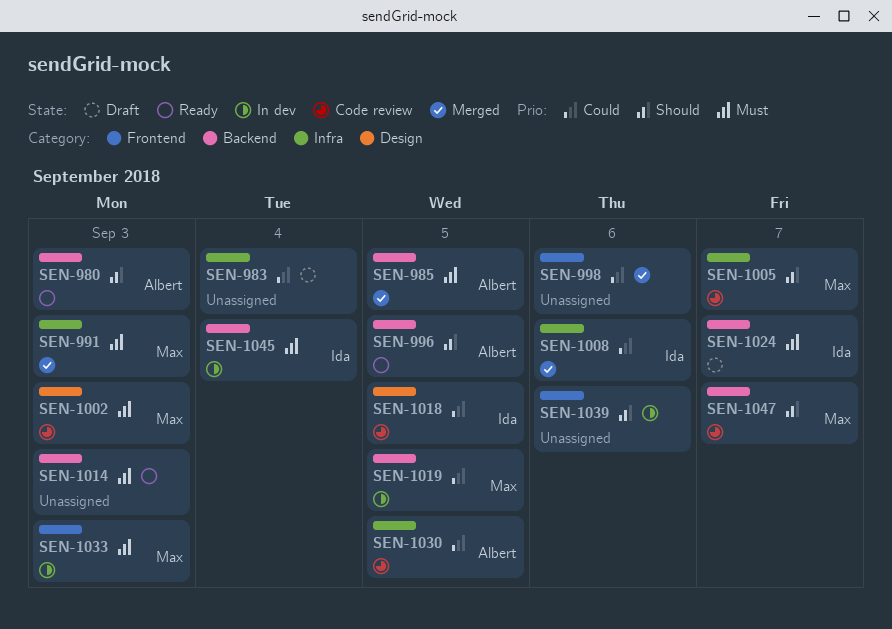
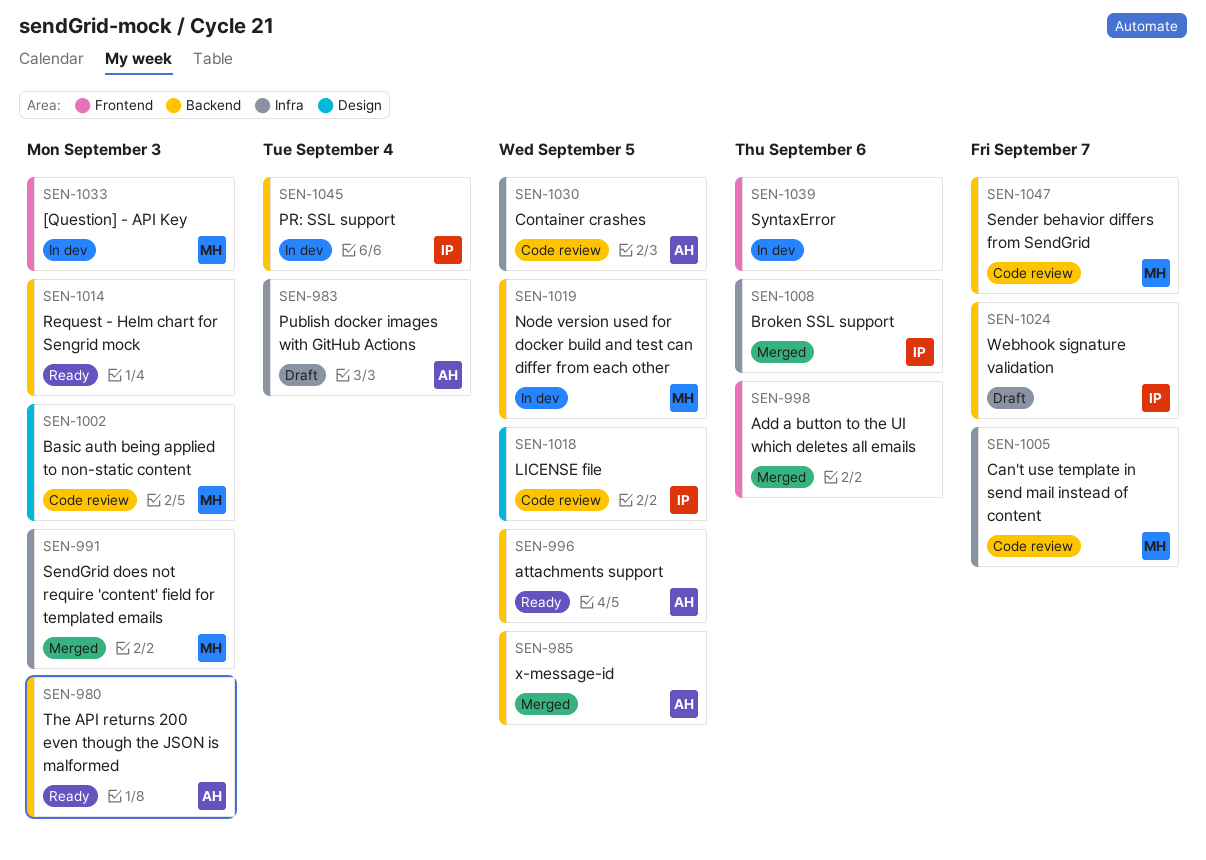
SEN-983, owner: none -> Albert

